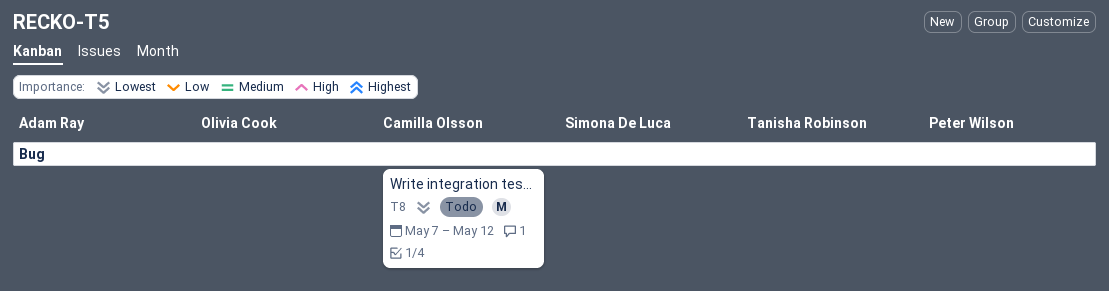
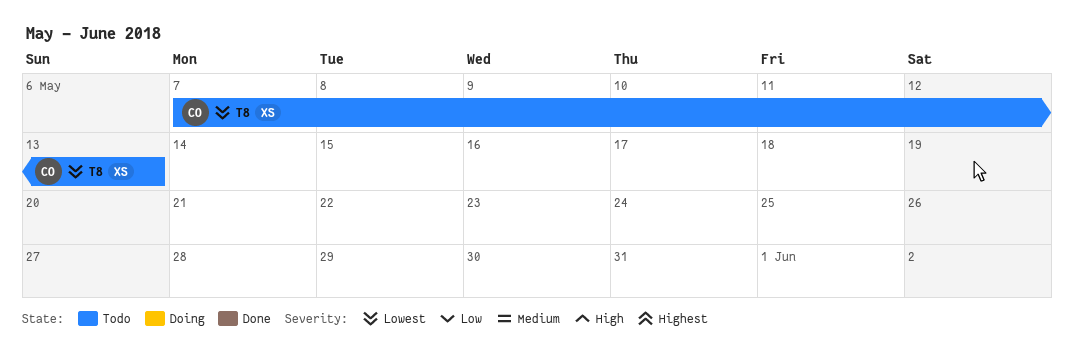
T8, estimate: M -> XS
T8, due: May 12 -> May 13

